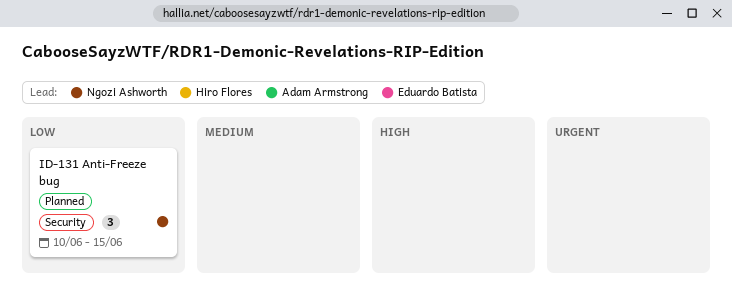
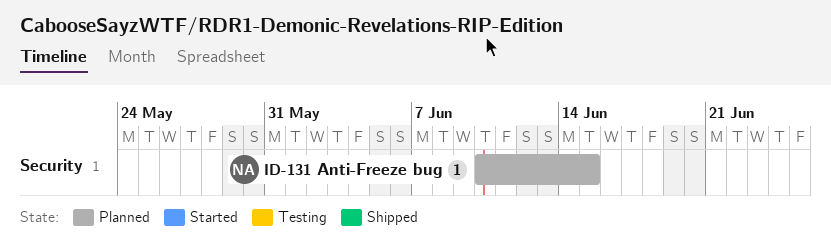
ID-131, estimate: 3 -> 1

